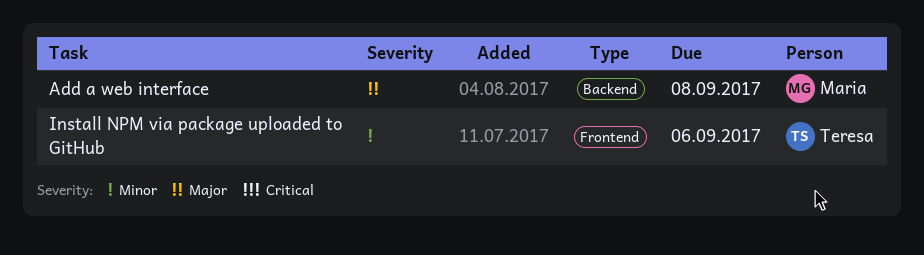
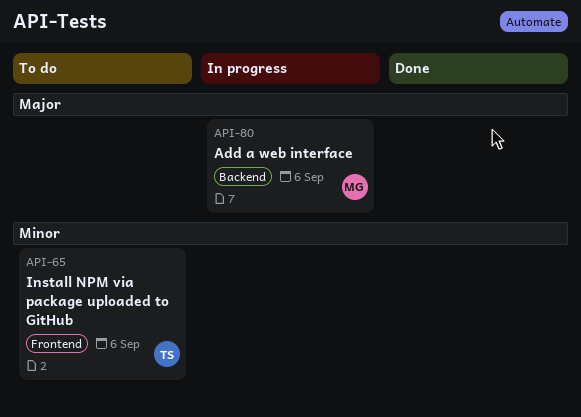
Add a web interface, due: Sep 8 -> Sep 6

